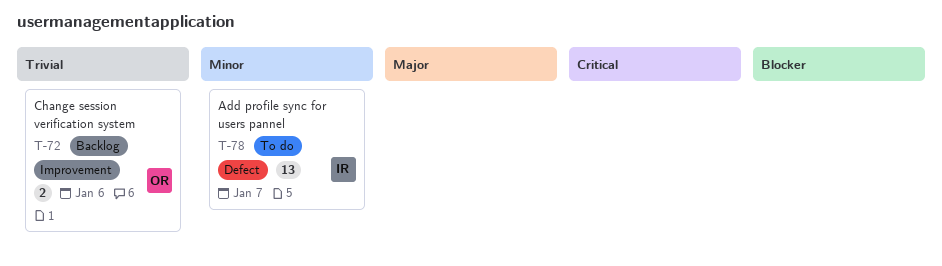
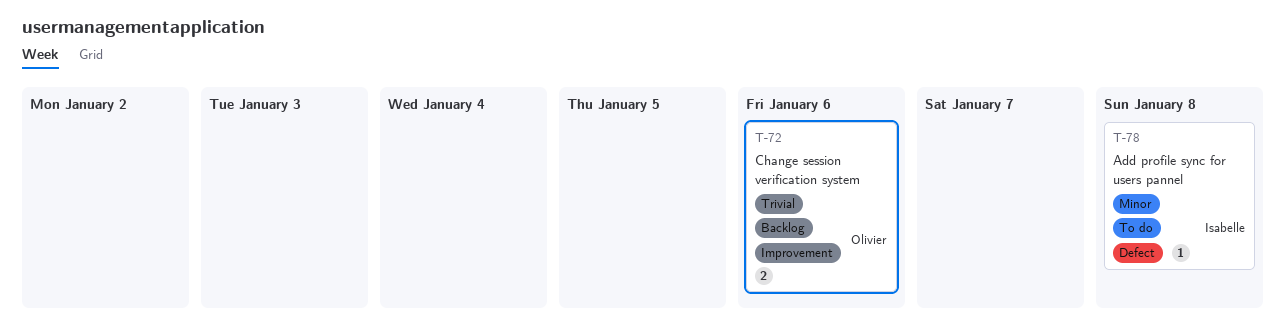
T-78, estimate: 13 -> 1
T-78, due: Jan 7 -> Jan 8

